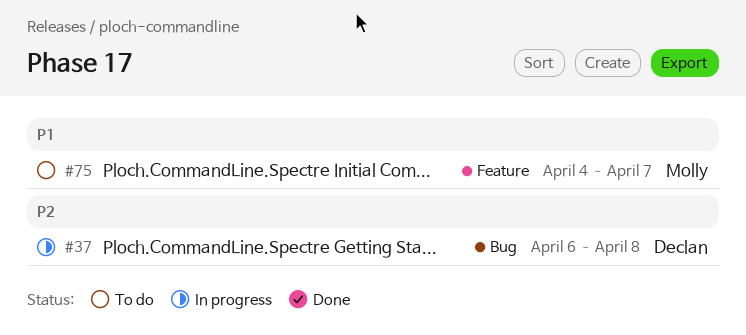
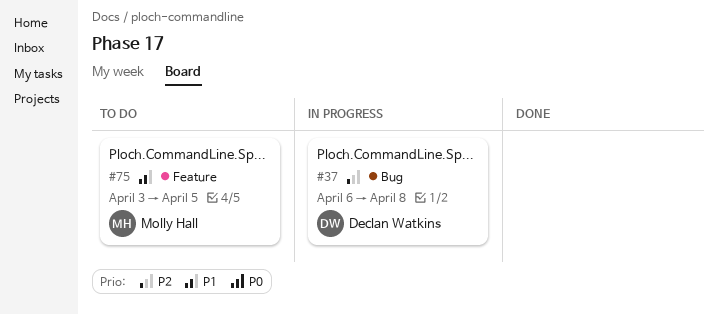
#75, start: Apr 4 -> Apr 3
#75, due: Apr 7 -> Apr 5

